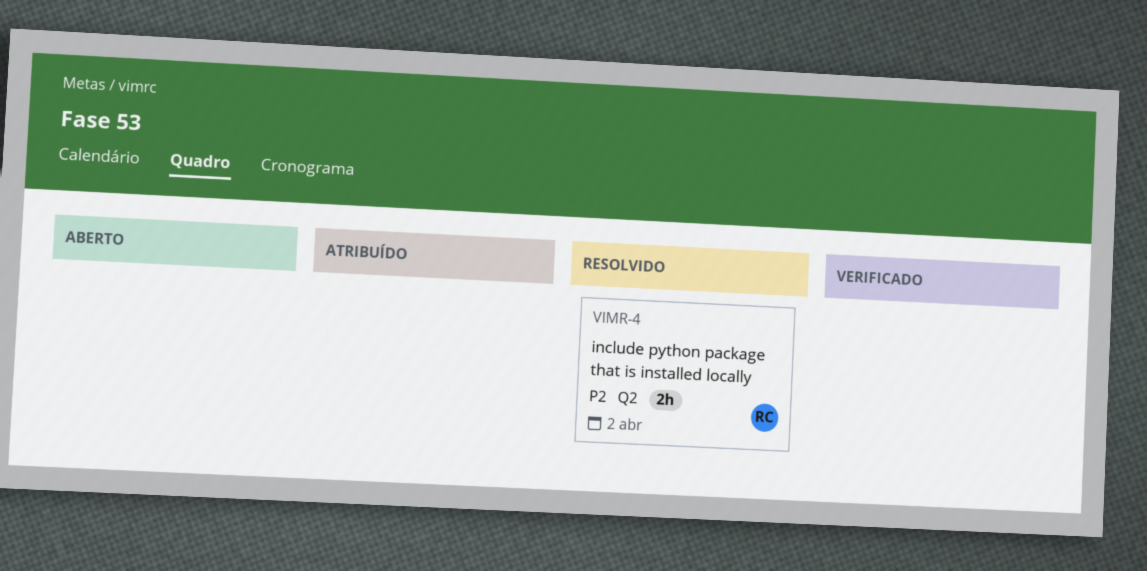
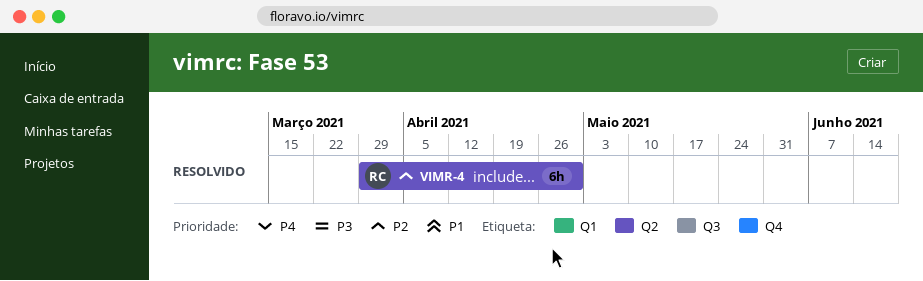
VIMR-4, estimate: 2h -> 6h
VIMR-4, due: Apr 2 -> Apr 30

